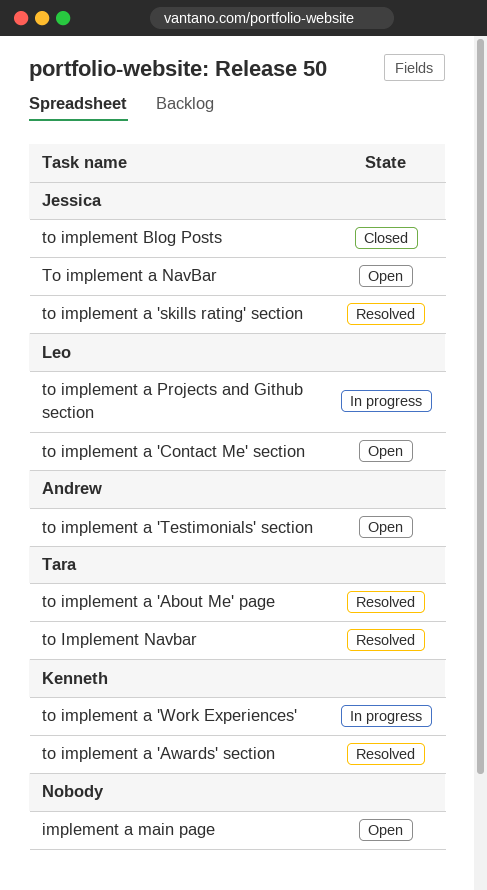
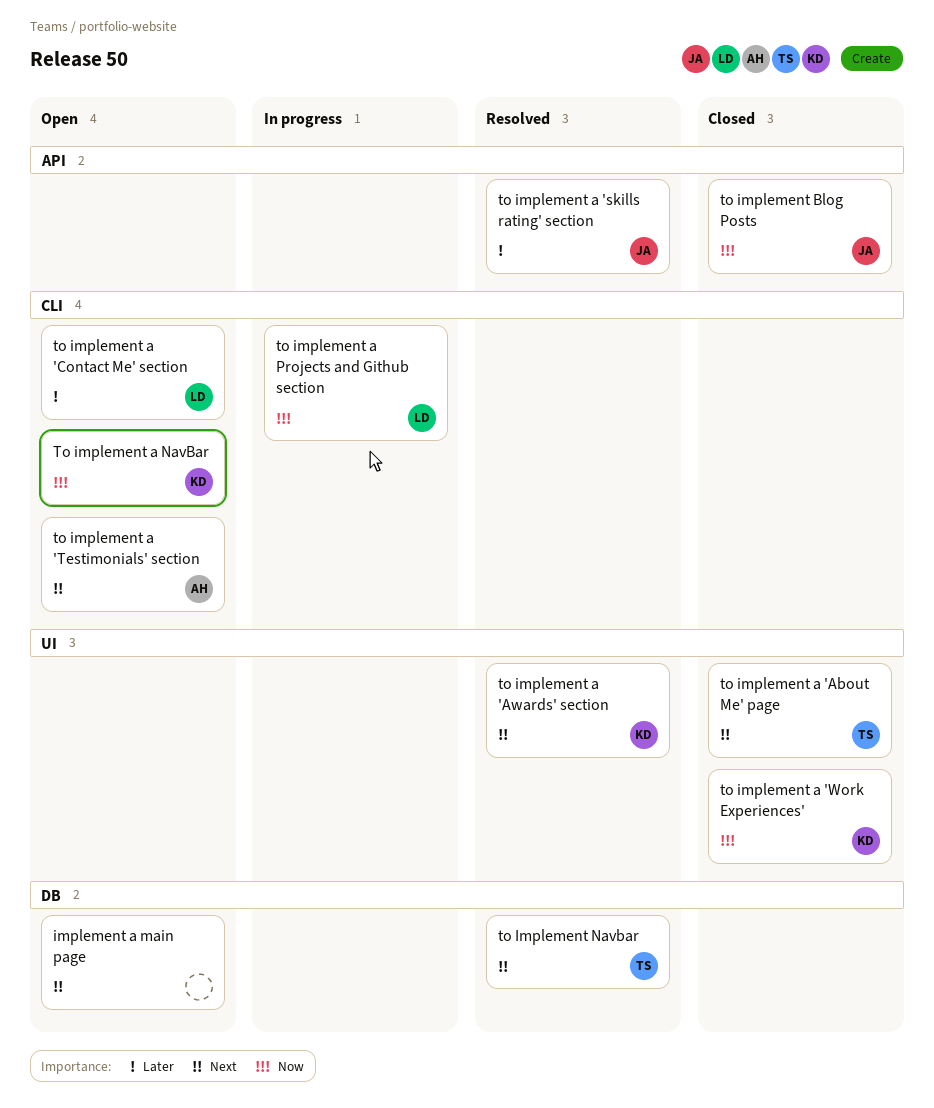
to implement a 'About Me' page, status: Resolved -> Closed
to implement a 'Work Experiences', status: In progress -> Closed
To implement a NavBar, owner: Jessica -> Kenneth

